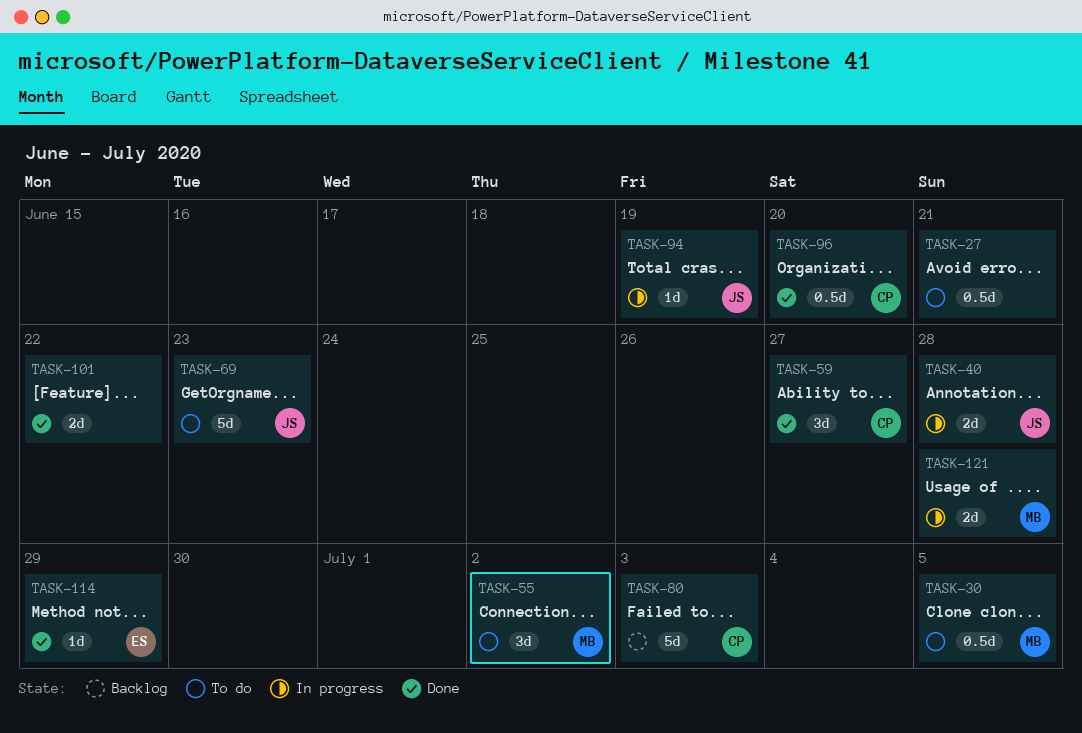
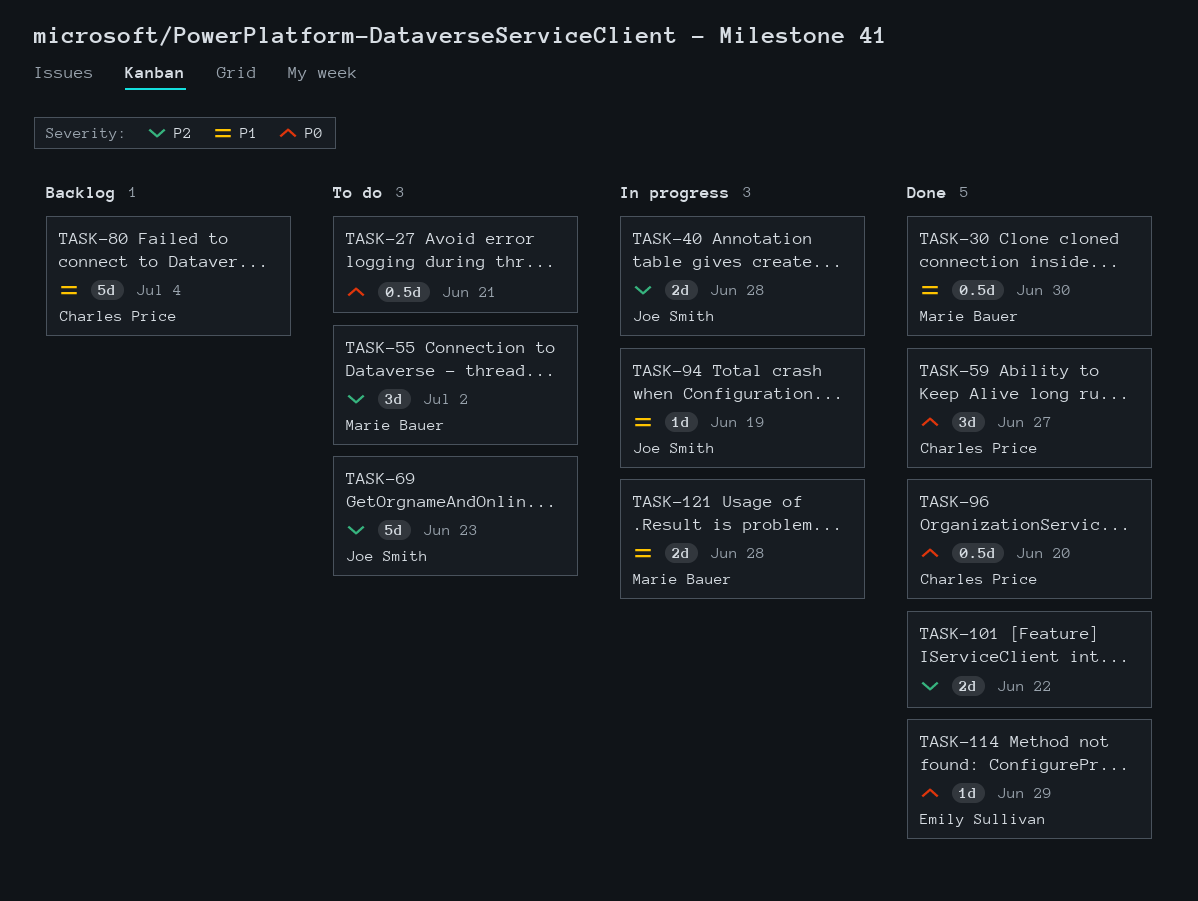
TASK-30, status: To do -> Done
TASK-30, due: Jul 5 -> Jun 30
TASK-80, due: Jul 3 -> Jul 4

